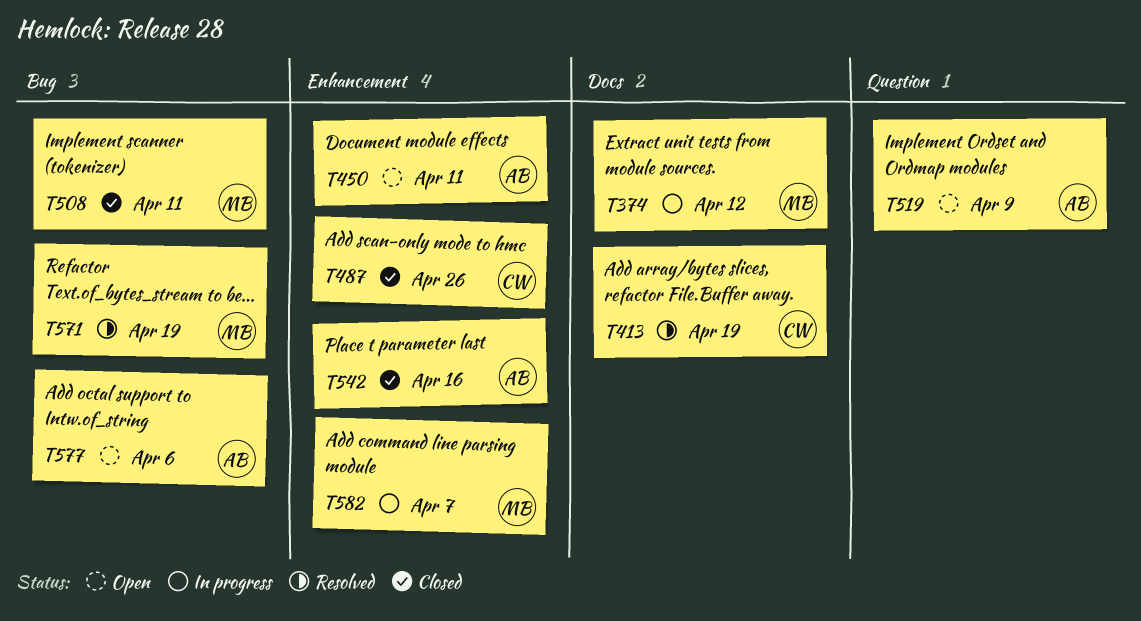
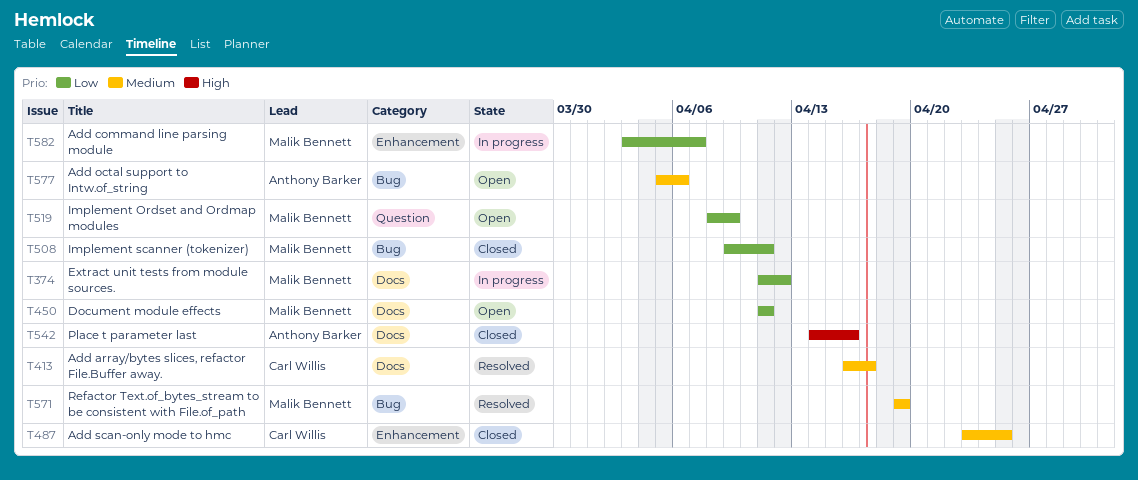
T413, due: Apr 19 -> Apr 17
T450, owner: Anthony Barker -> Malik Bennett
T450, label: Enhancement -> Docs
T487, due: Apr 26 -> Apr 25
T519, owner: Anthony Barker -> Malik Bennett
T542, label: Enhancement -> Docs

